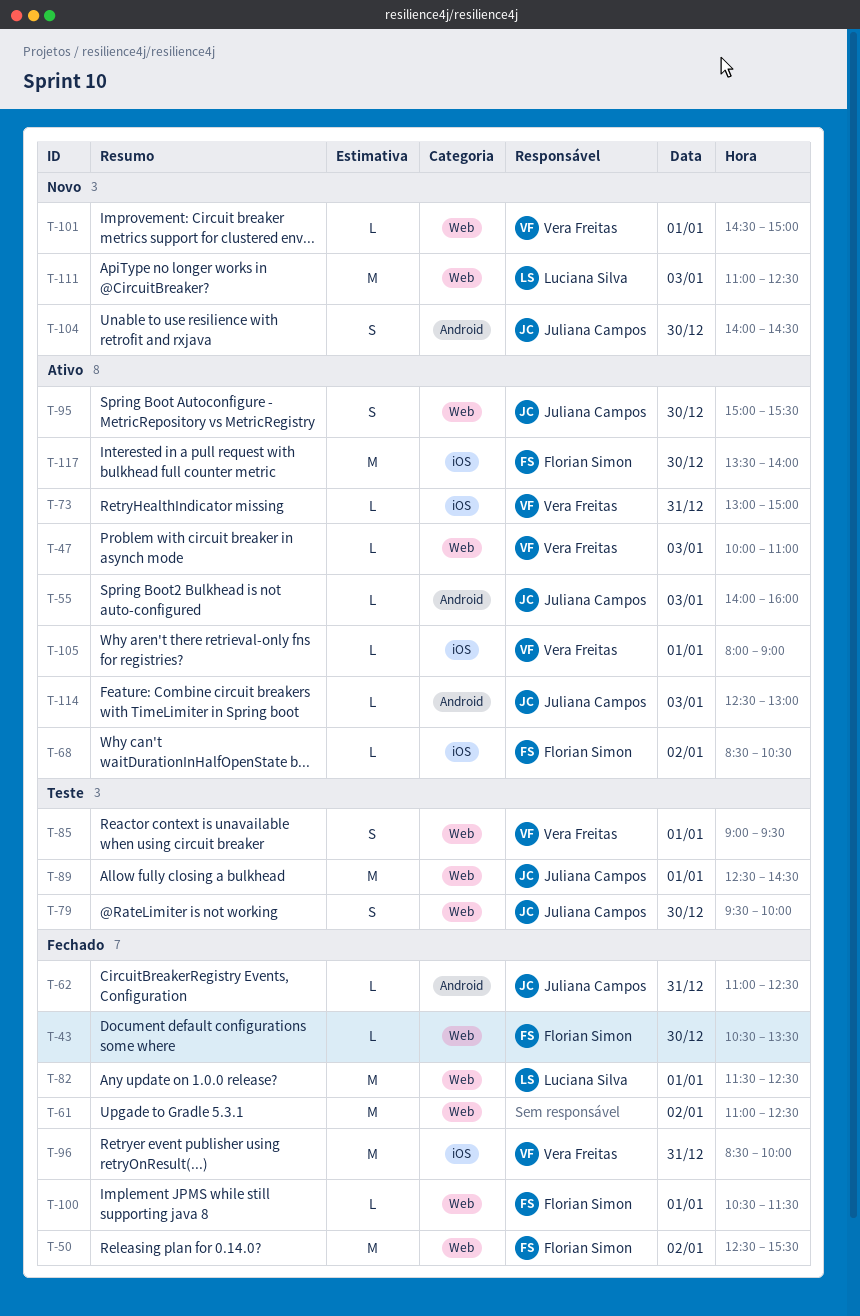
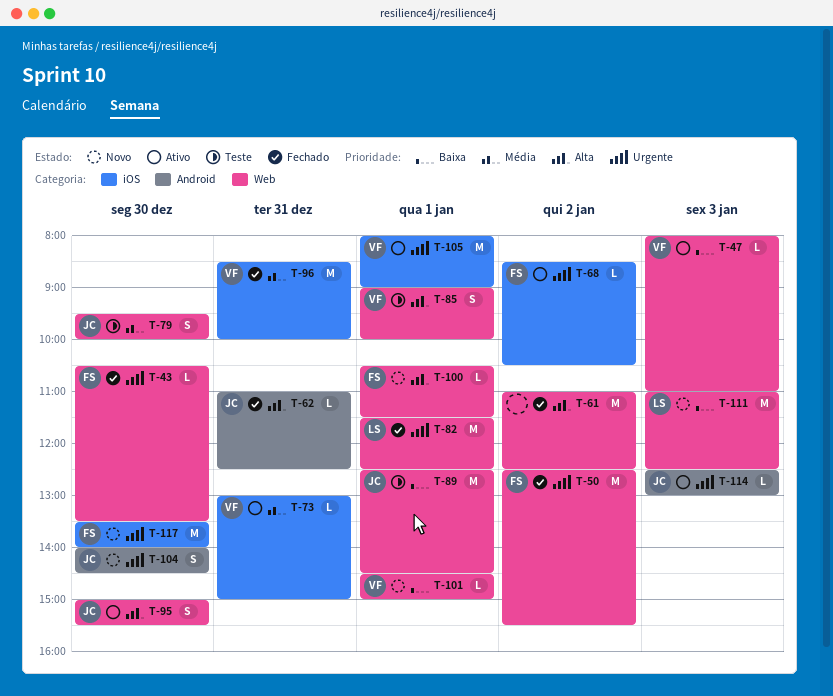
T-47, begins: 10:00 -> 08:00
T-55: present -> none
T-85, ends: 09:30 -> 10:00
T-100, status: Fechado -> Novo
T-105, estimate: L -> M
T-117, status: Ativo -> Novo

